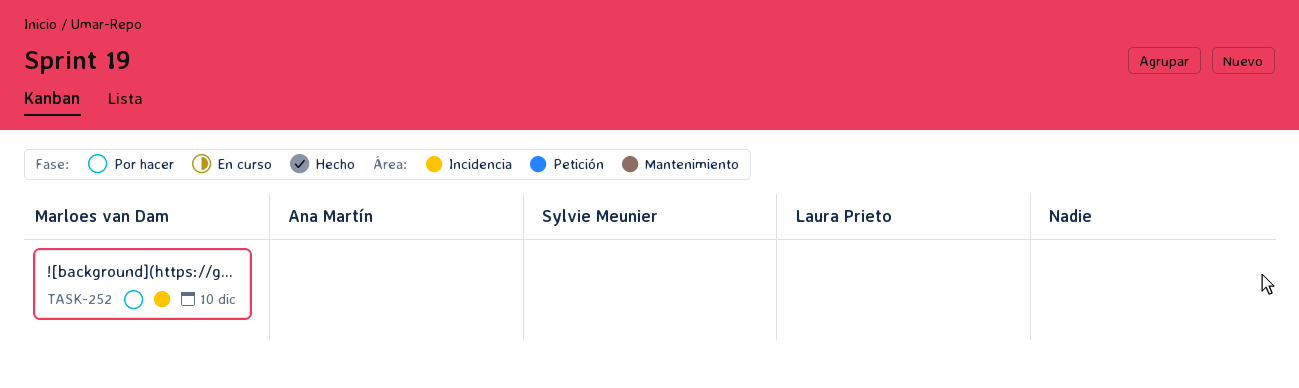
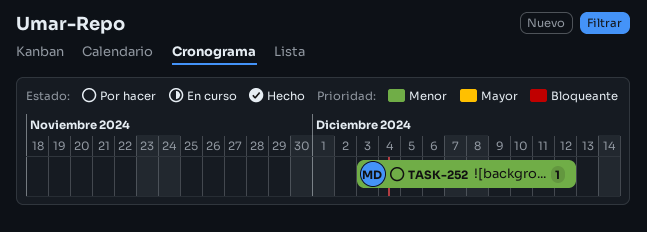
TASK-252, due: Dec 10 -> Dec 12

